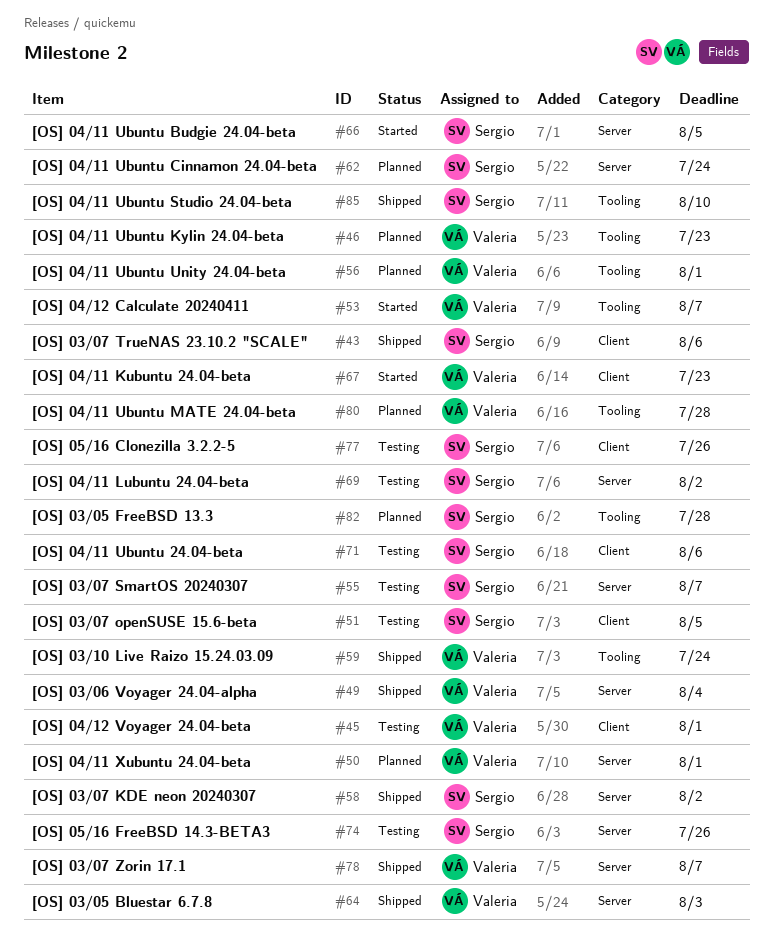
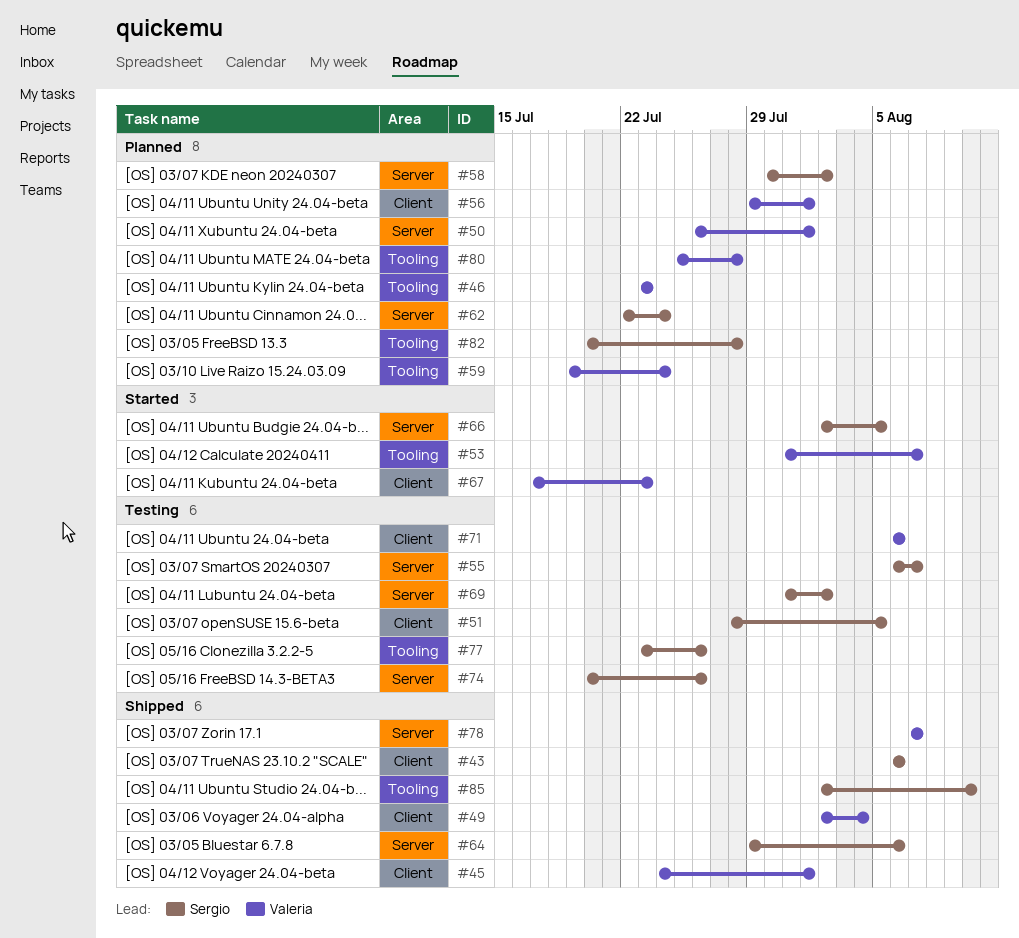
#45, status: Testing -> Shipped
#49, label: Server -> Client
#56, label: Tooling -> Client
#58, status: Shipped -> Planned
#59, status: Shipped -> Planned
#64, owner: Valeria -> Sergio
#64, due: Aug 3 -> Aug 6
#71, owner: Sergio -> Valeria
#77, label: Client -> Tooling

